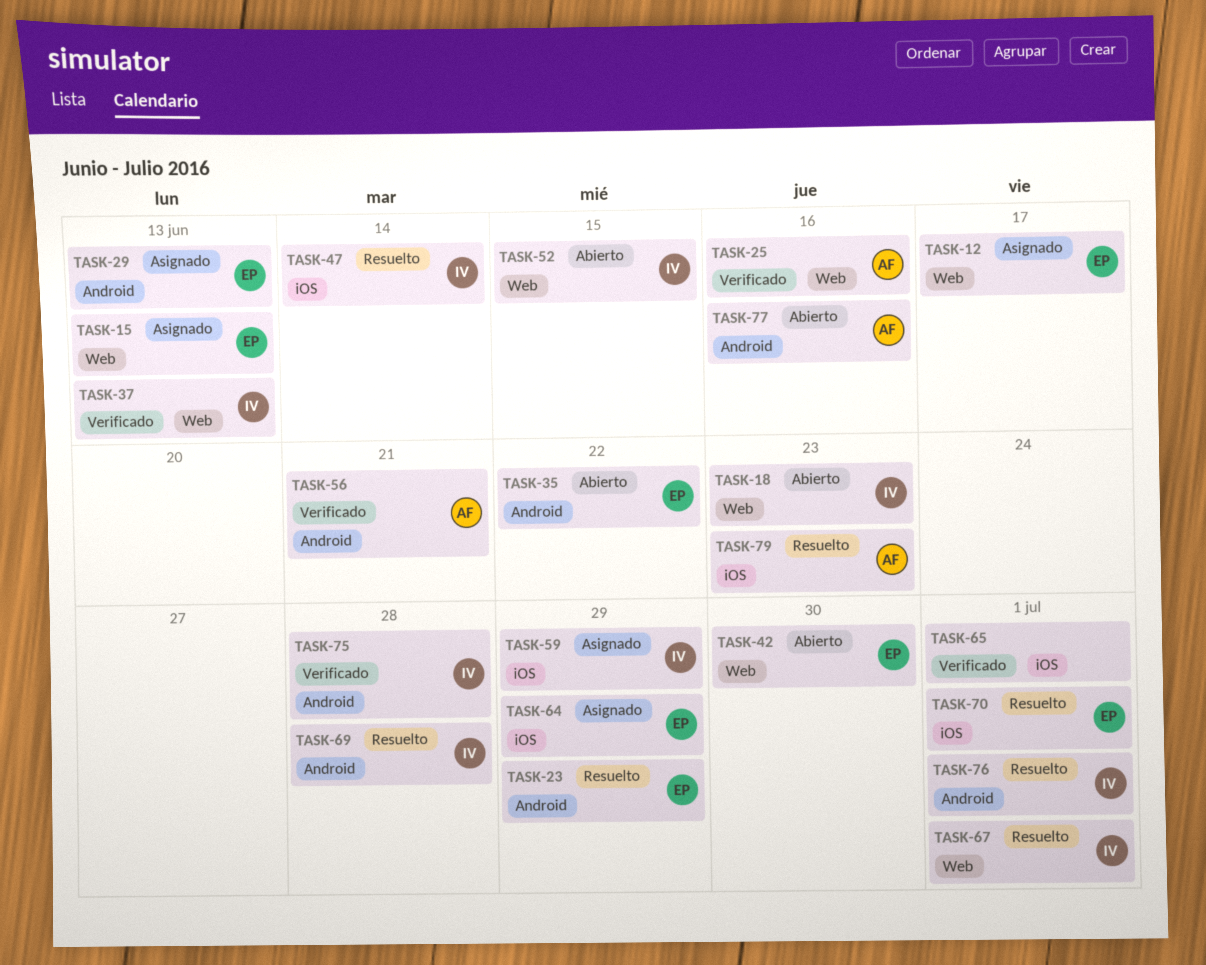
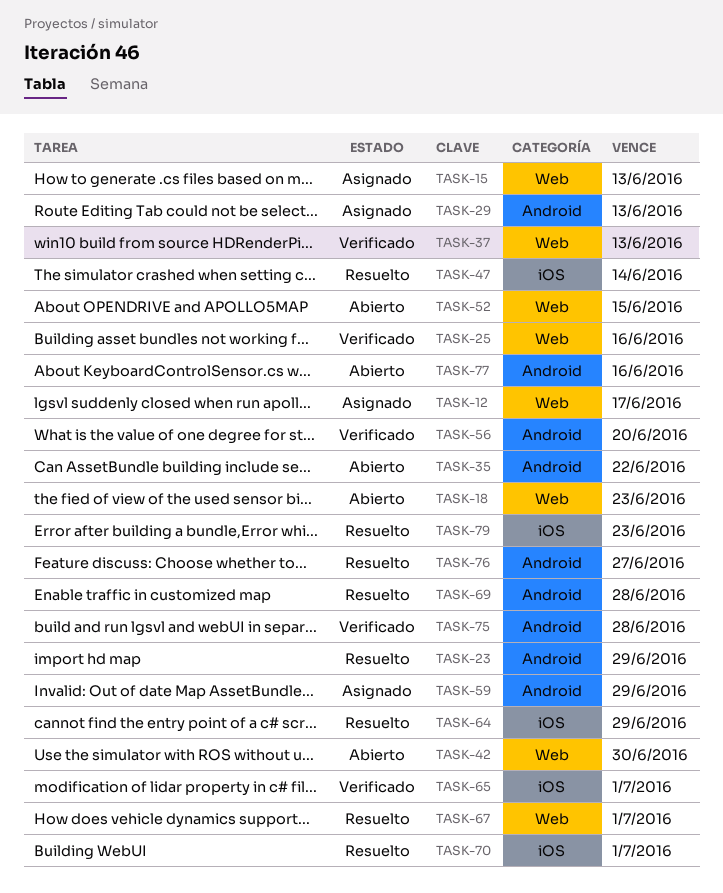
TASK-56, due: Jun 21 -> Jun 20
TASK-59, label: iOS -> Android
TASK-64, status: Asignado -> Resuelto
TASK-76, due: Jul 1 -> Jun 27

